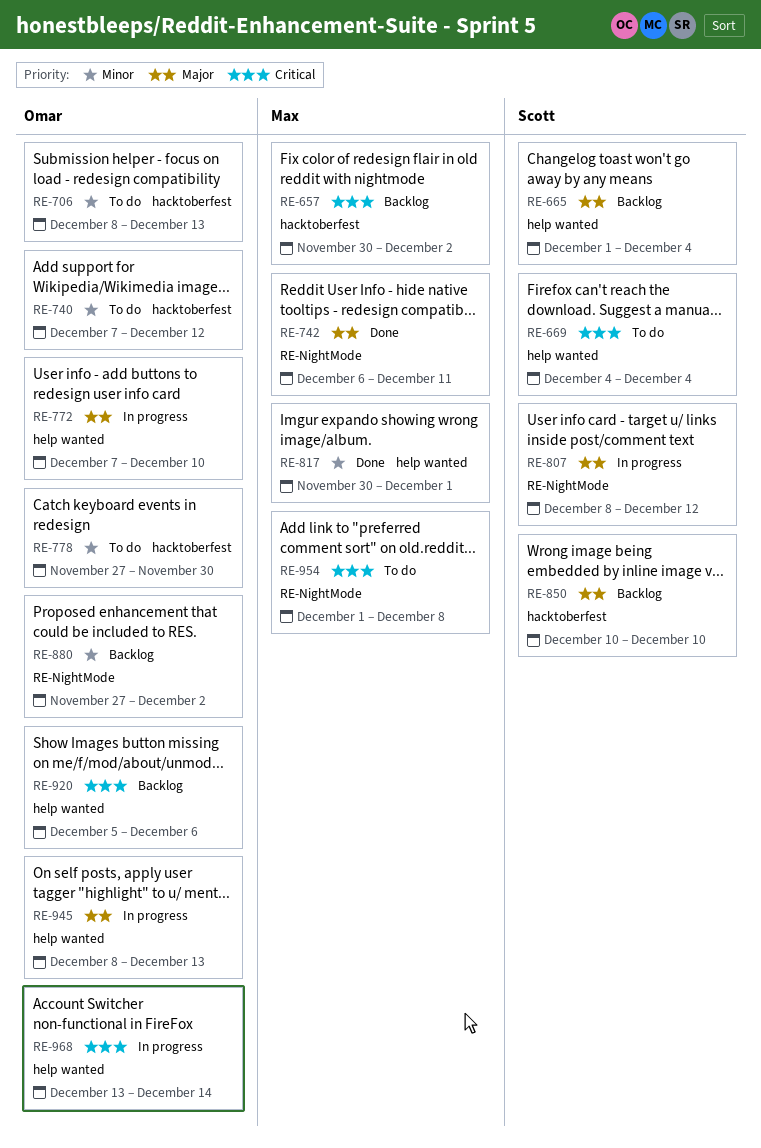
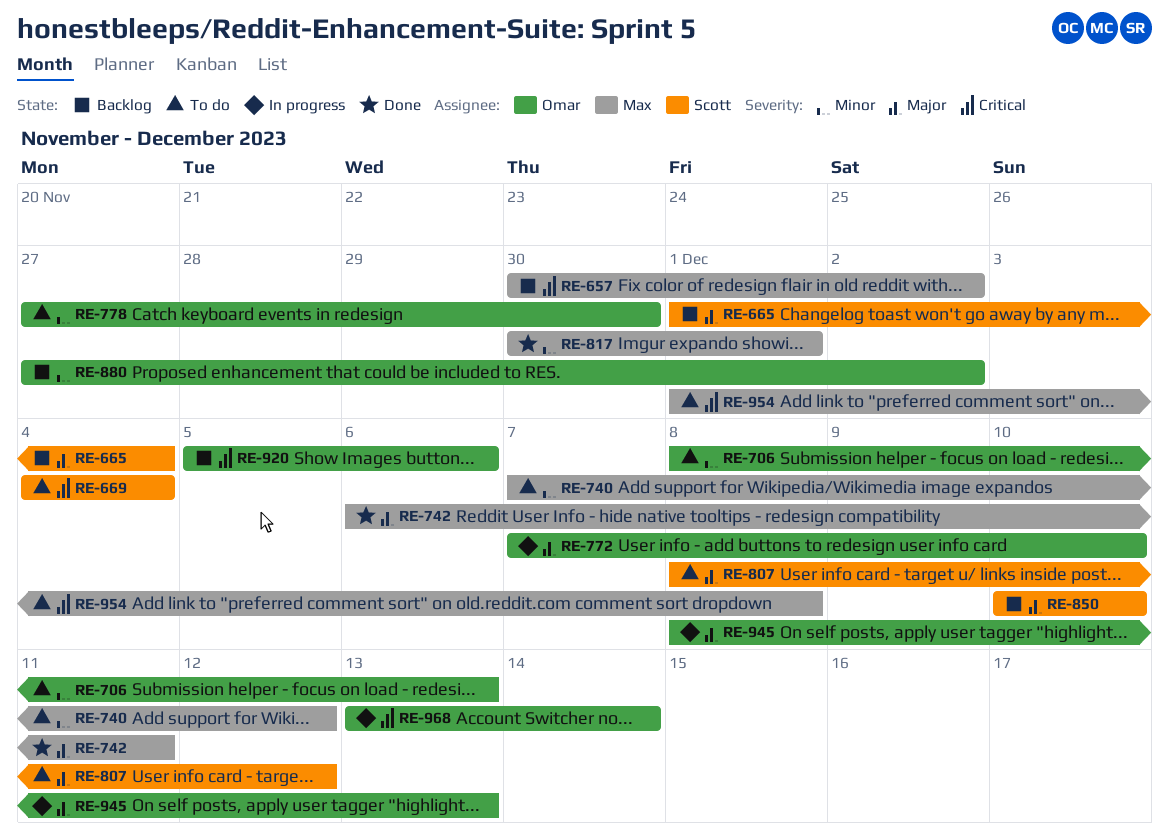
RE-740, owner: Omar -> Max
RE-807, status: In progress -> To do

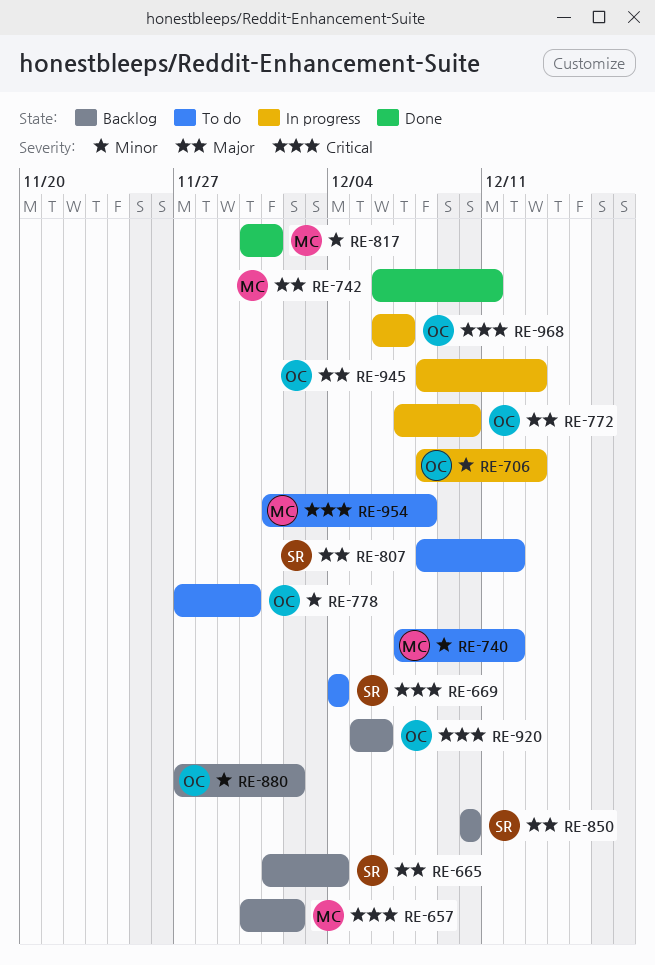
RE-706, status: To do -> In progress
RE-968, start: Dec 13 -> Dec 6
RE-968, due: Dec 14 -> Dec 7

